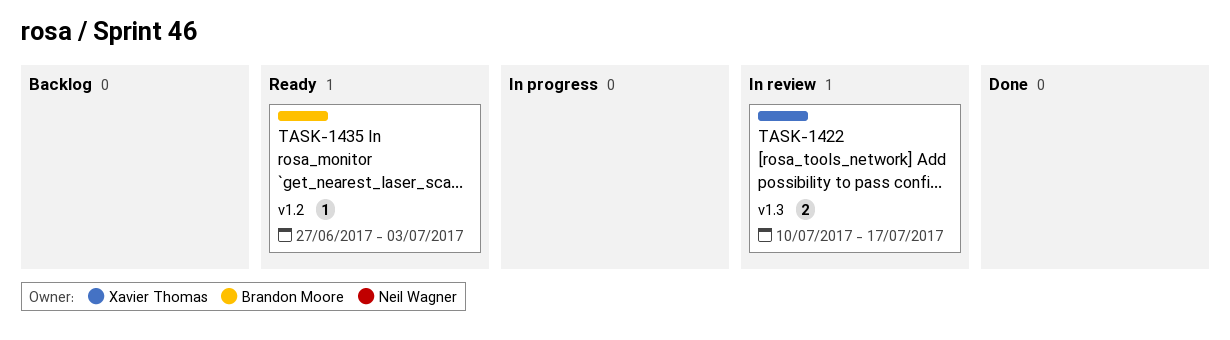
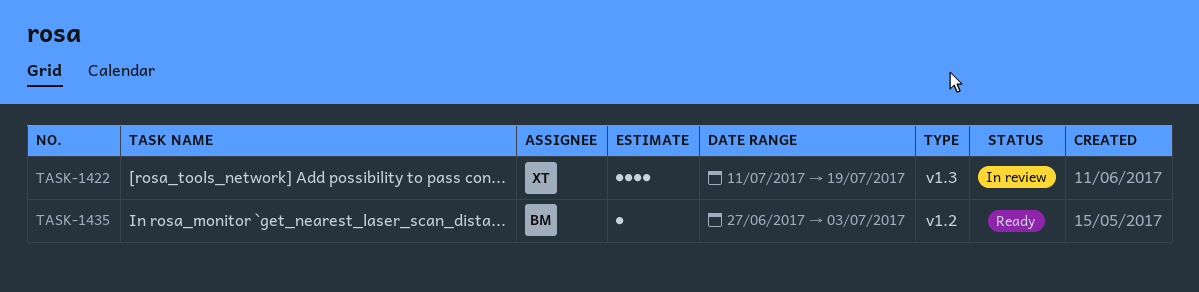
TASK-1422, estimate: 2 -> 4
TASK-1422, start: Jul 10 -> Jul 11
TASK-1422, due: Jul 17 -> Jul 19

